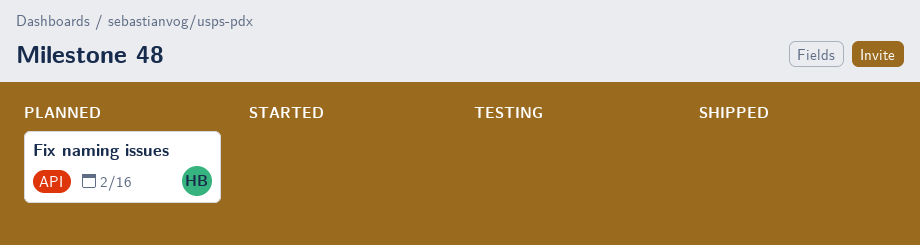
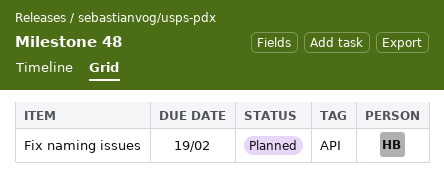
Fix naming issues, due: Feb 16 -> Feb 19

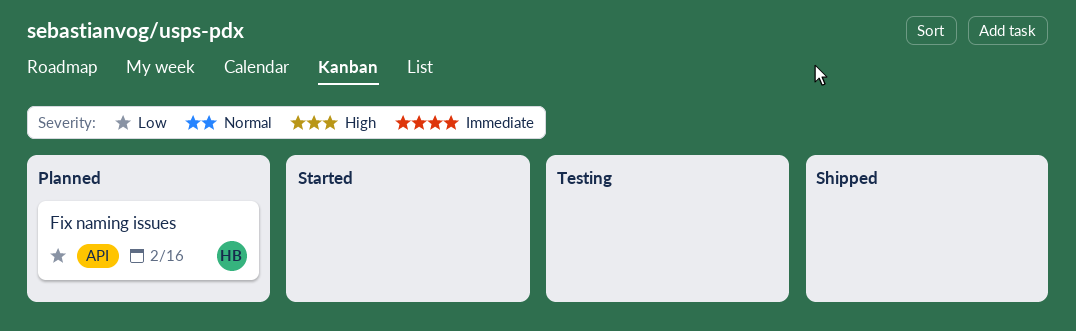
Fix naming issues, due: Feb 19 -> Feb 16

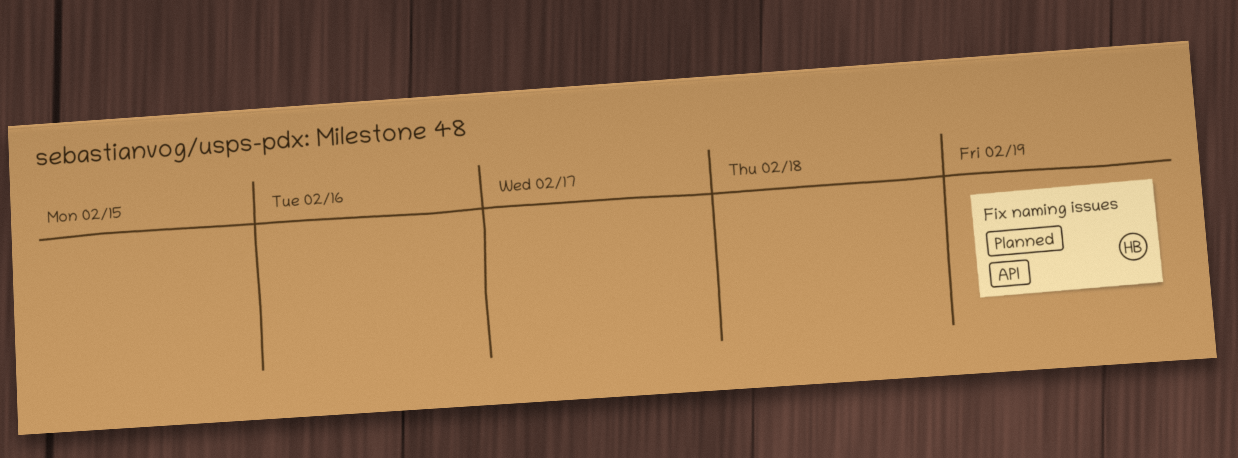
Fix naming issues, due: Feb 16 -> Feb 19

